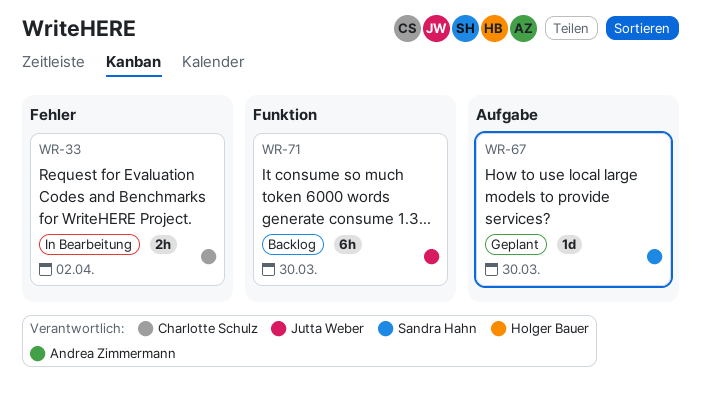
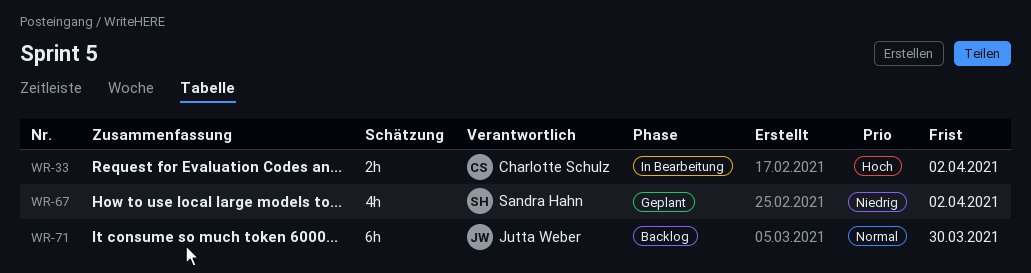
WR-67, estimate: 1d -> 4h
WR-67, due: Mar 30 -> Apr 2

